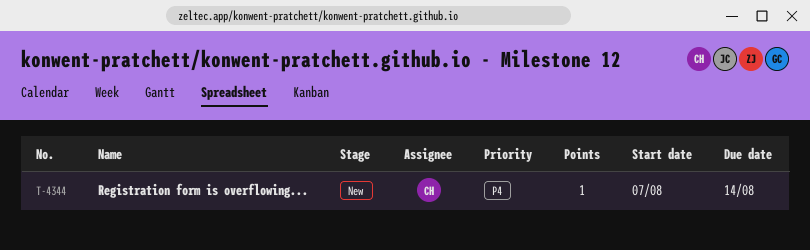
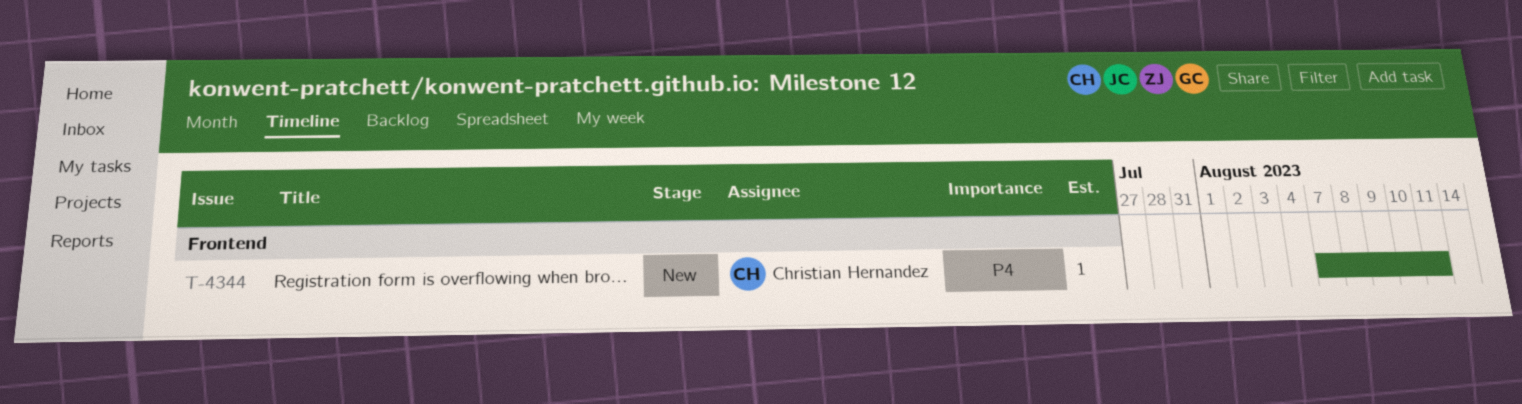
T-4344, due: Aug 14 -> Aug 11

